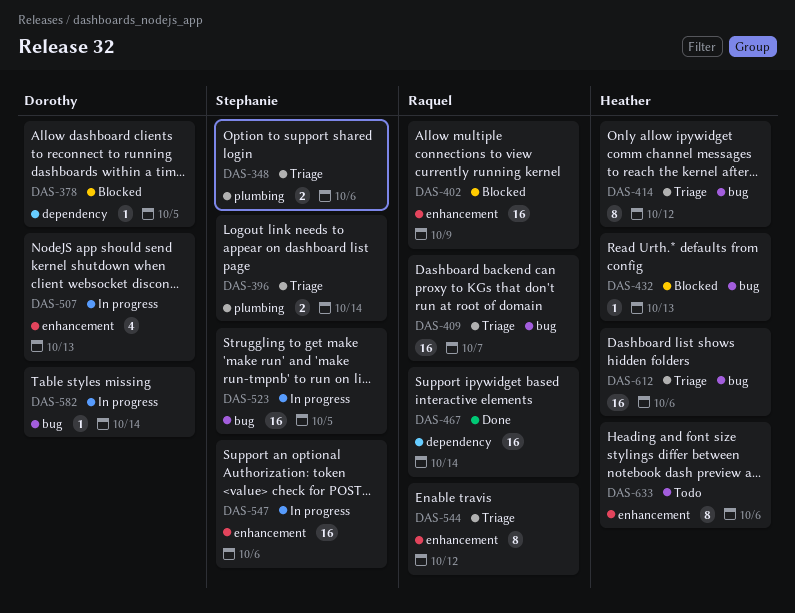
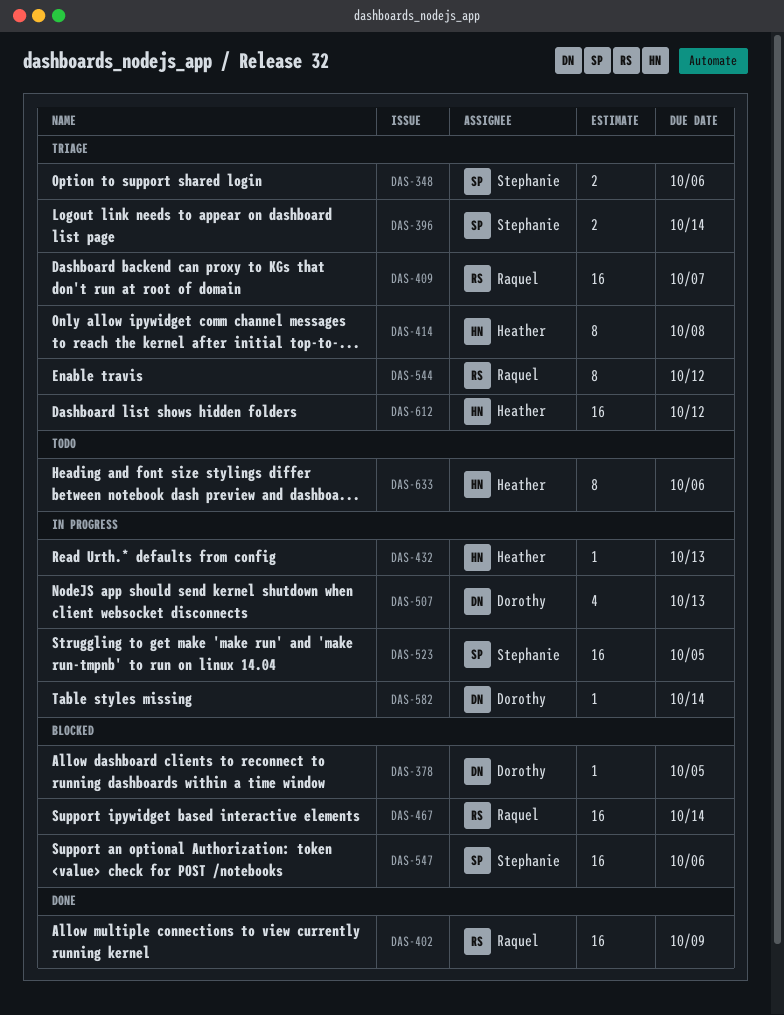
DAS-402, status: Blocked -> Done
DAS-414, due: Oct 12 -> Oct 8
DAS-432, status: Blocked -> In progress
DAS-467, status: Done -> Blocked
DAS-547, status: In progress -> Blocked
DAS-612, due: Oct 6 -> Oct 12

